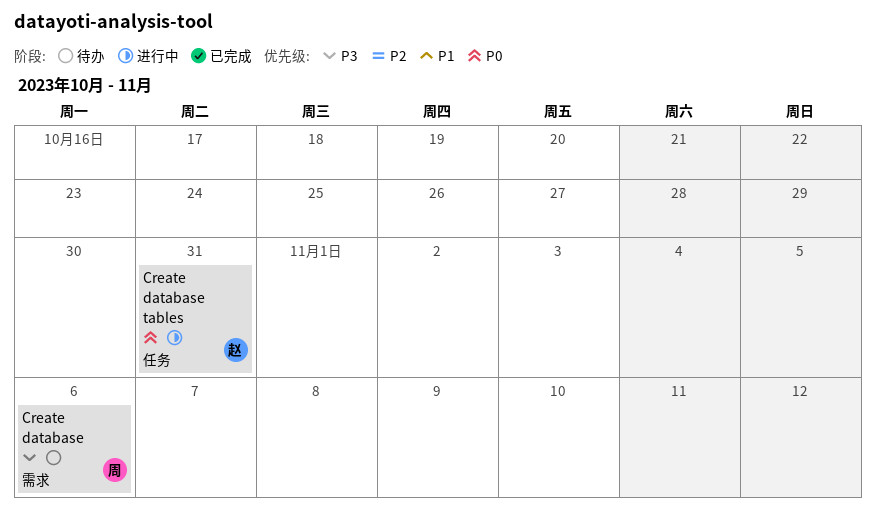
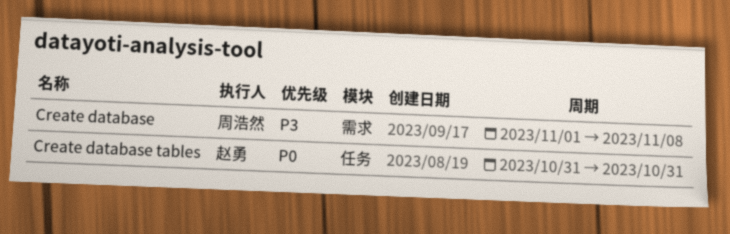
Create database, due: Nov 6 -> Nov 8

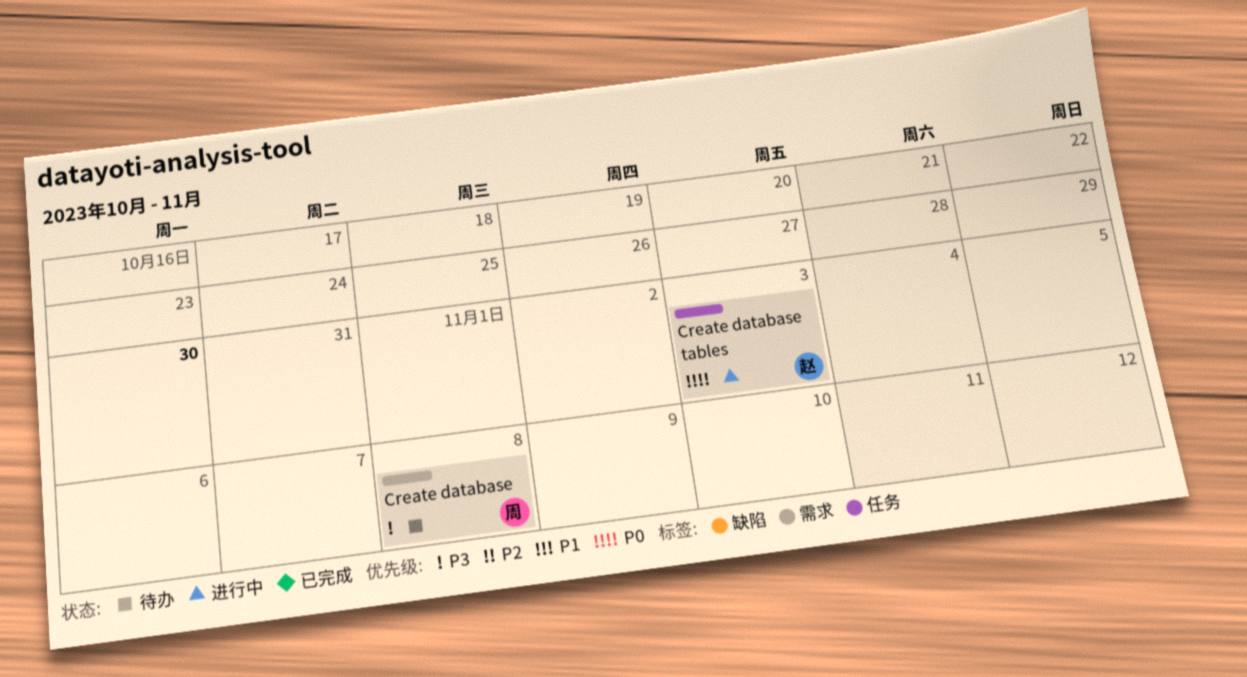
Create database tables, due: Oct 31 -> Nov 3

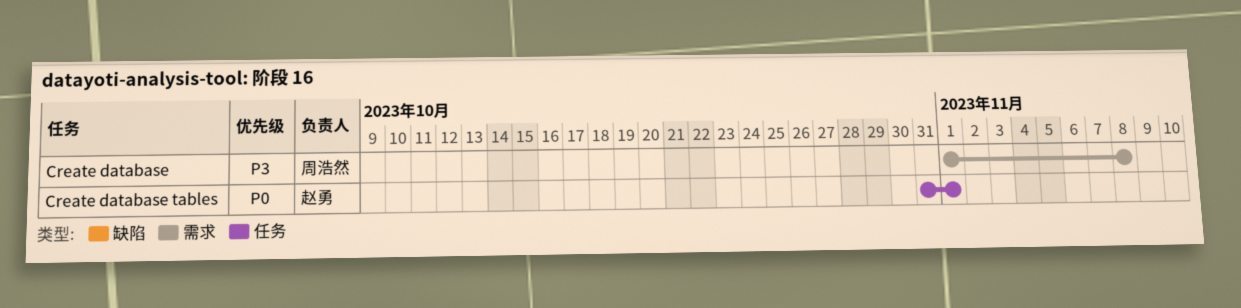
Create database tables, due: Nov 3 -> Nov 1

